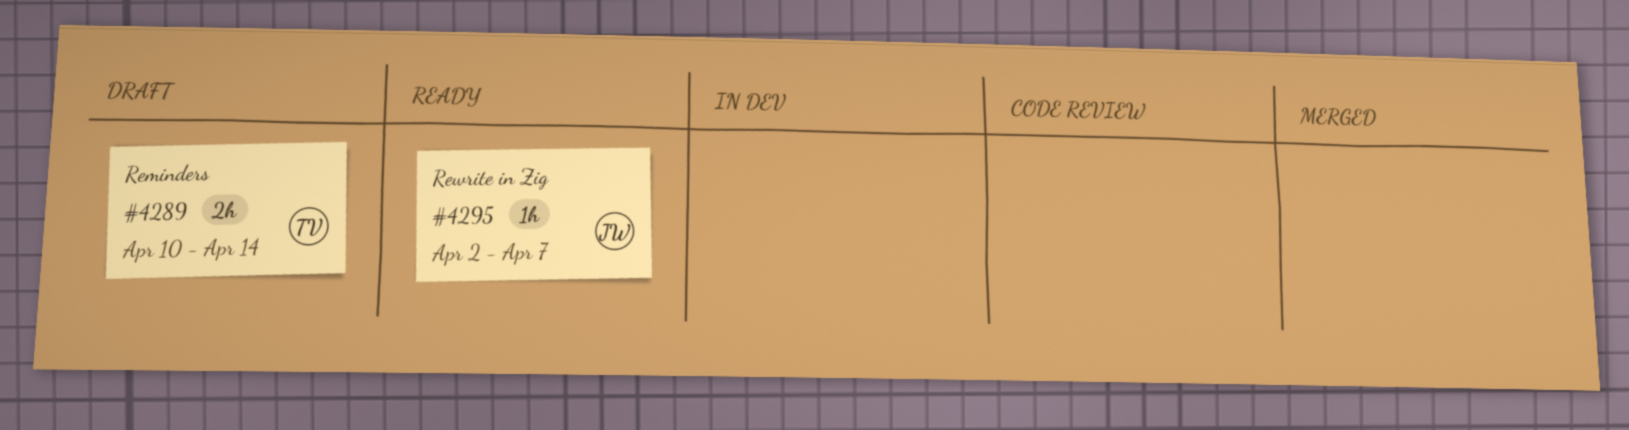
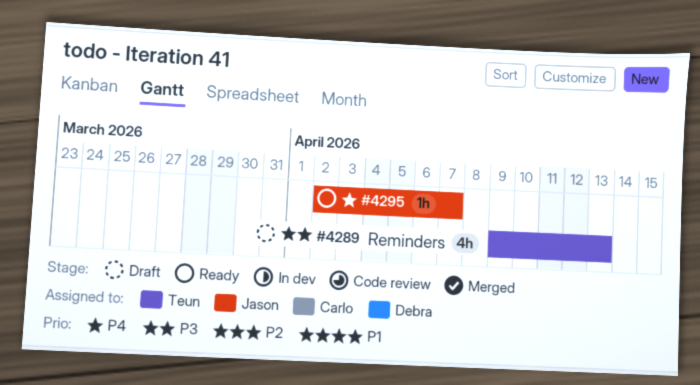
#4289, estimate: 2h -> 4h
#4289, start: Apr 10 -> Apr 9
#4289, due: Apr 14 -> Apr 13

